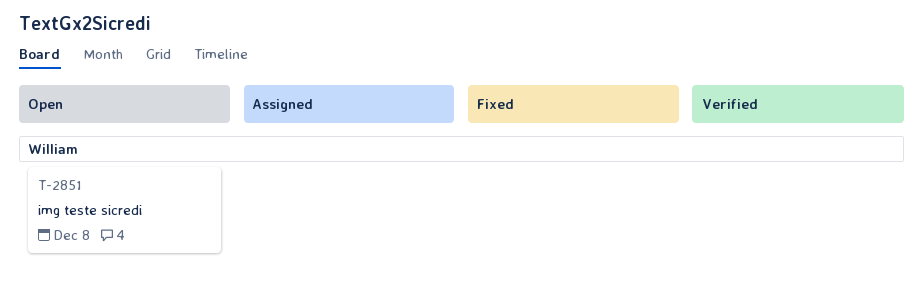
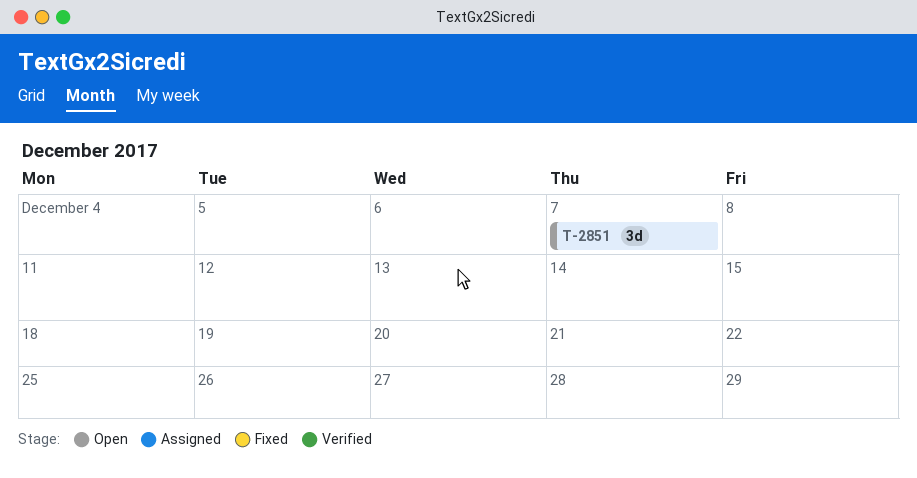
T-2851, due: Dec 8 -> Dec 7

